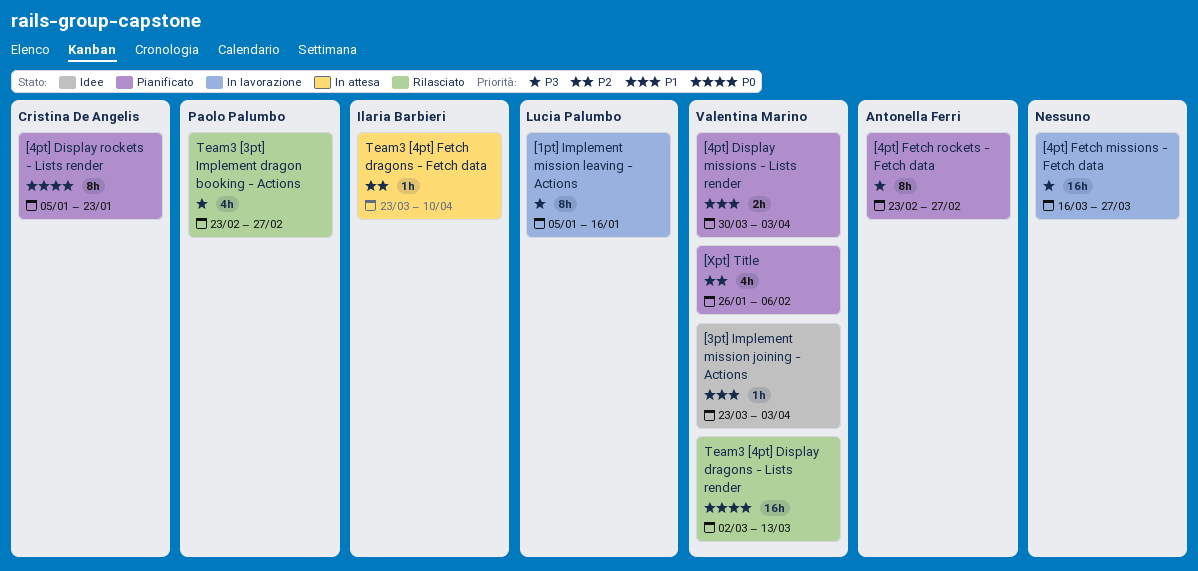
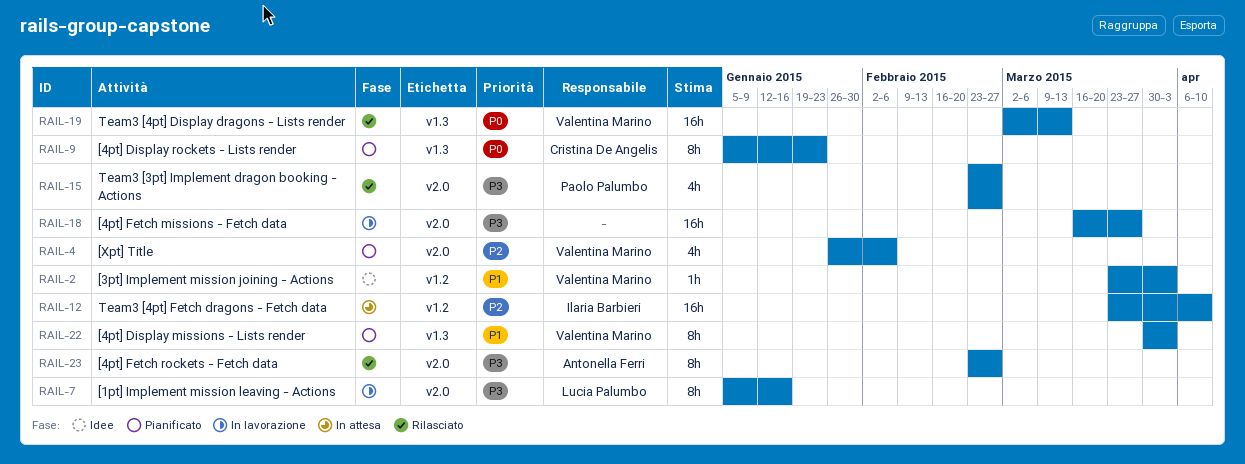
[4pt] Display missions - Lists render, estimate: 2h -> 8h
[4pt] Fetch rockets - Fetch data, status: Pianificato -> Rilasciato
Team3 [4pt] Fetch dragons - Fetch data, estimate: 1h -> 16h

